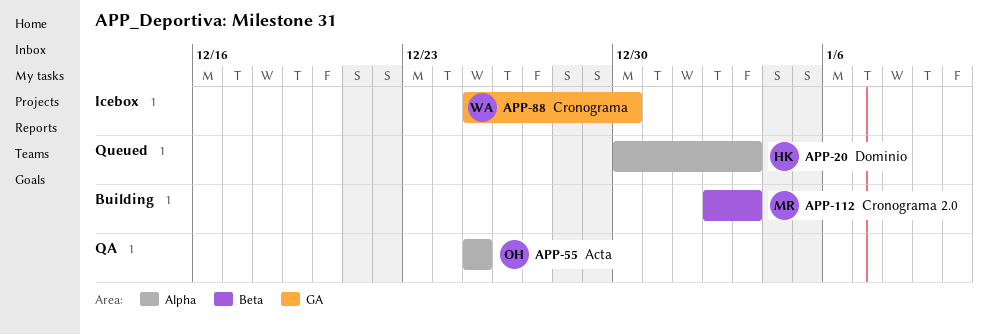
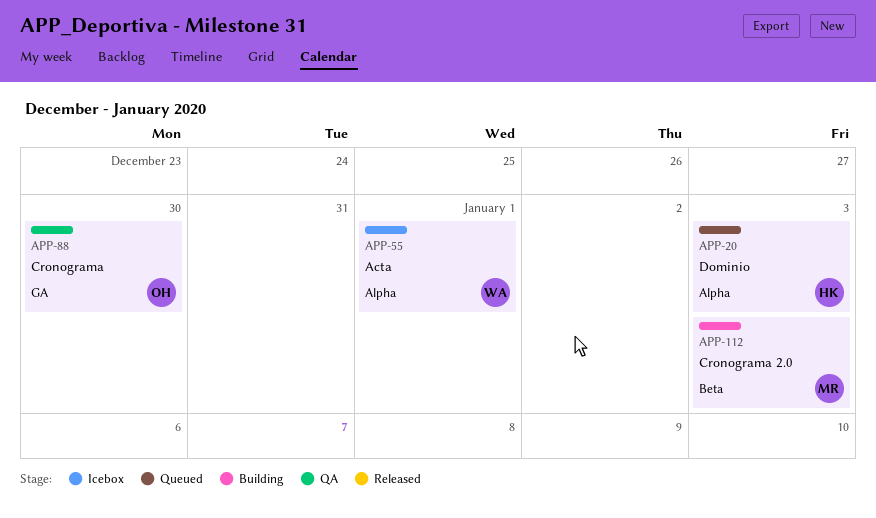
APP-55, status: QA -> Icebox
APP-55, owner: OH -> WA
APP-55, due: Dec 25 -> Jan 1
APP-88, status: Icebox -> QA
APP-88, owner: WA -> OH

